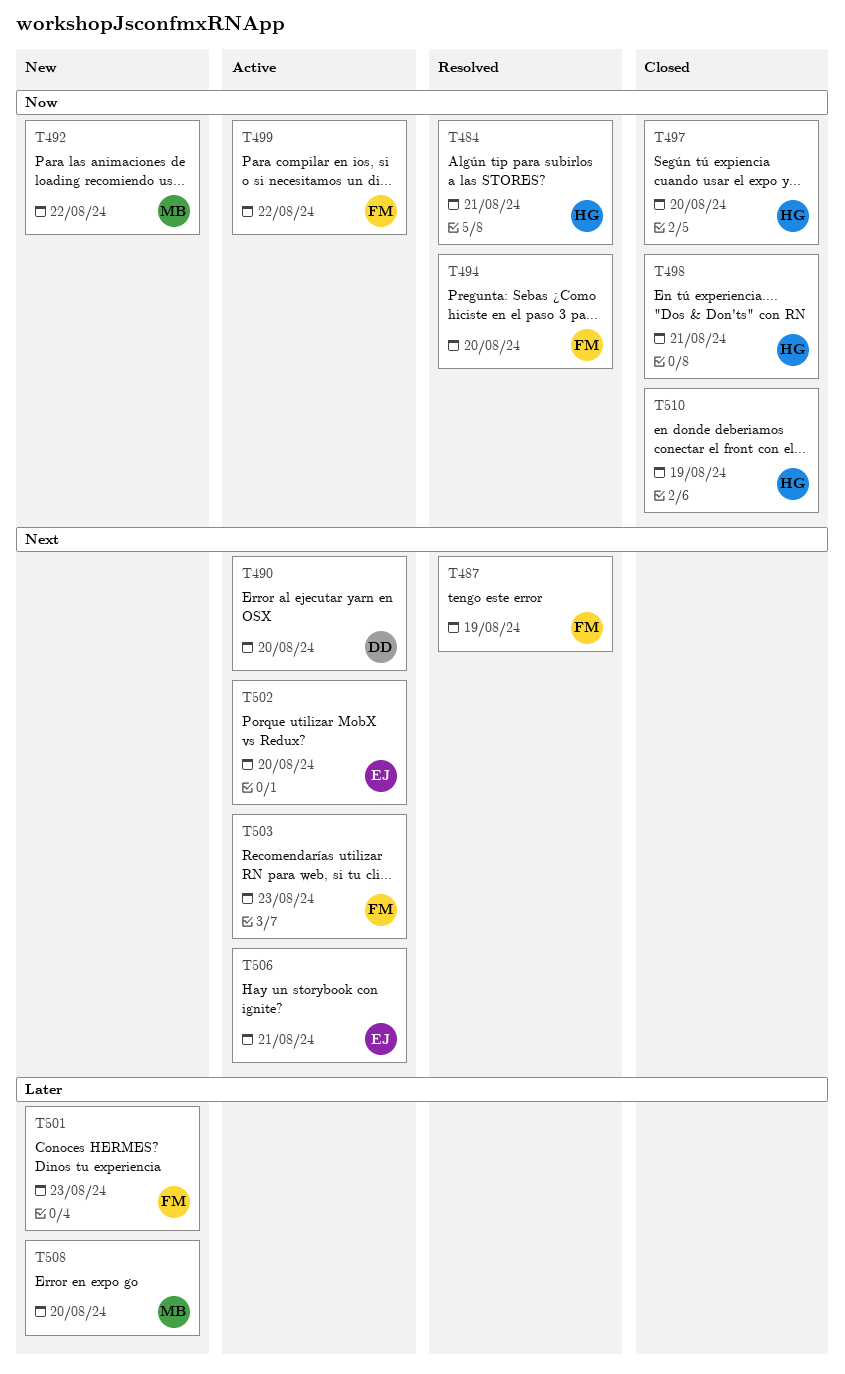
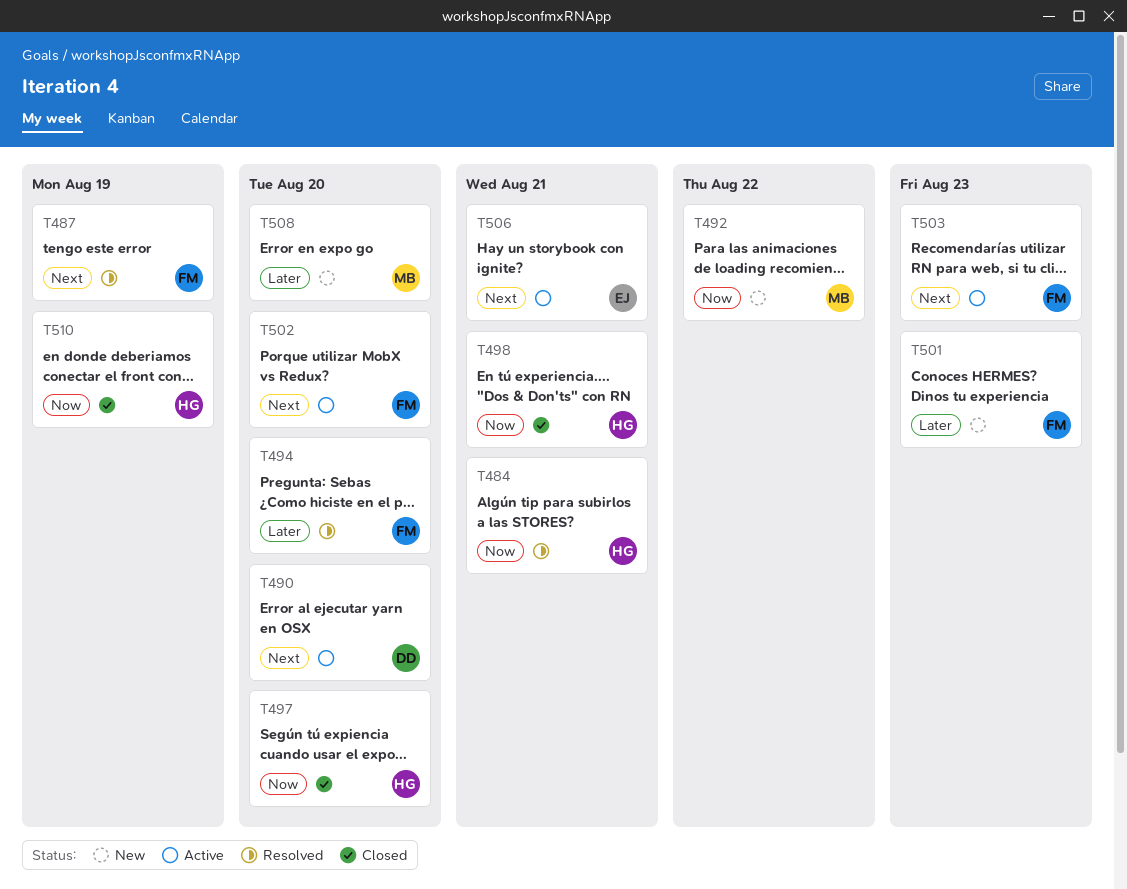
T494, priority: Now -> Later
T499: present -> none
T502, owner: EJ -> FM

